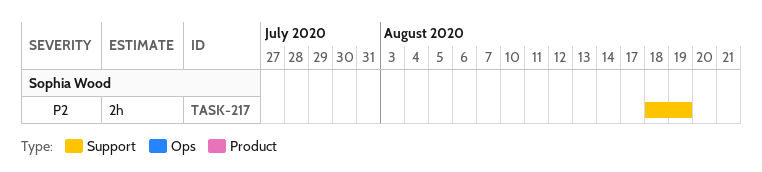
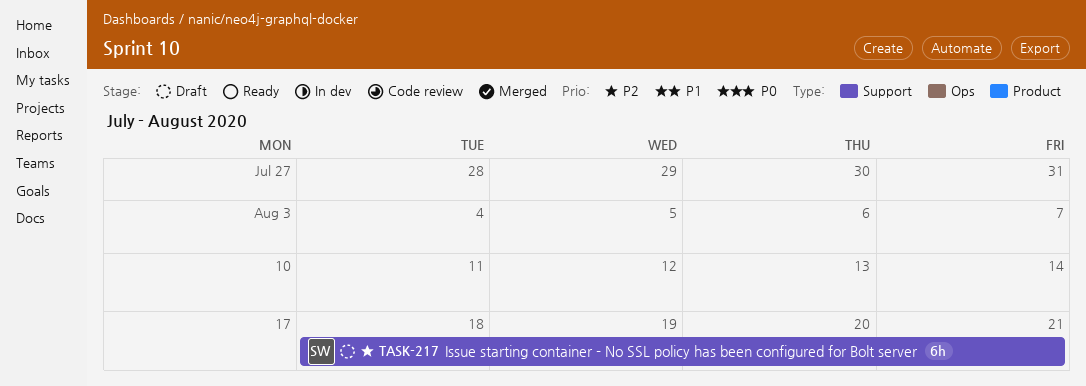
TASK-217, estimate: 2h -> 6h
TASK-217, due: Aug 19 -> Aug 21

